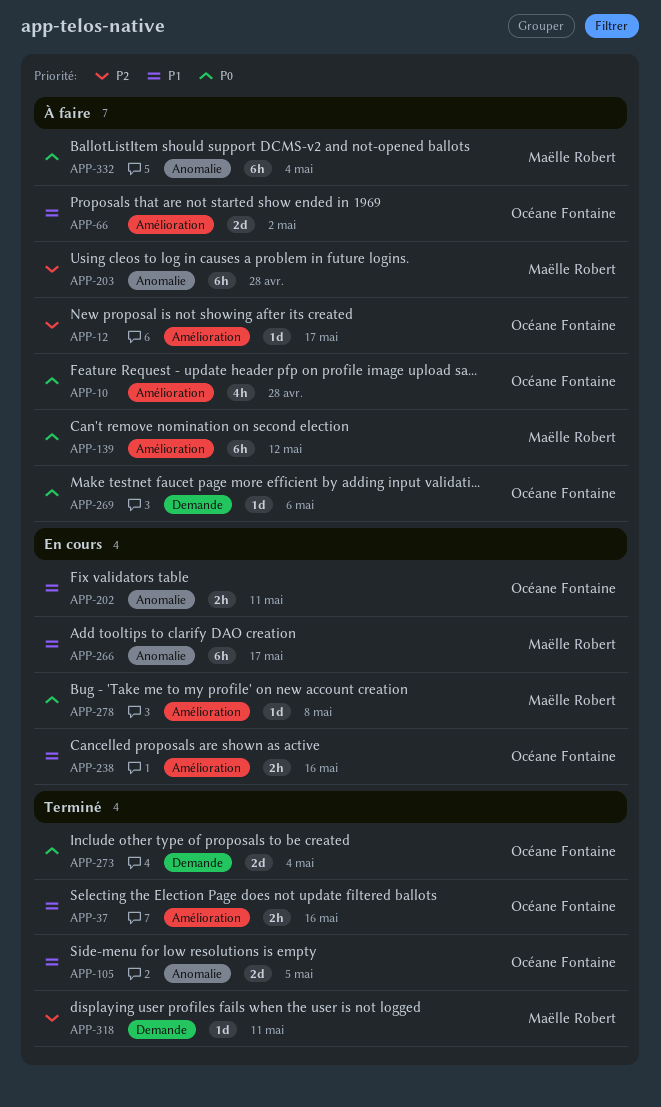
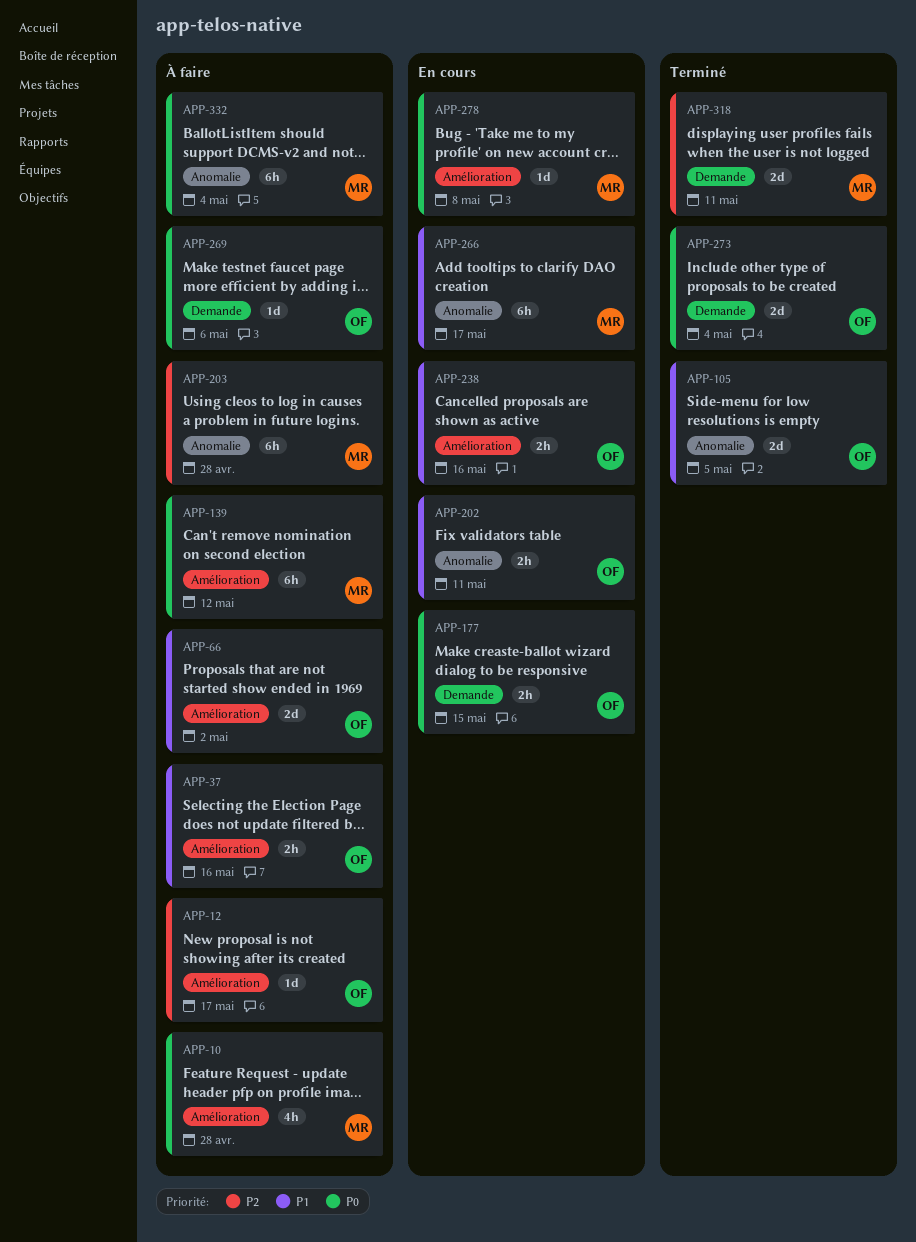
APP-10, owner: Océane Fontaine -> Maëlle Robert
APP-37, status: Terminé -> À faire
APP-177: none -> present
APP-318, estimate: 1d -> 2d

